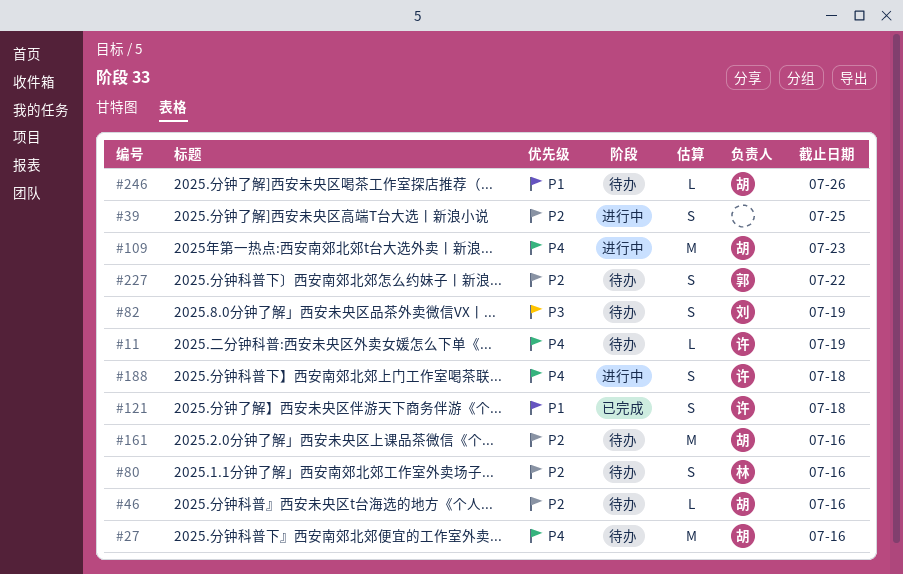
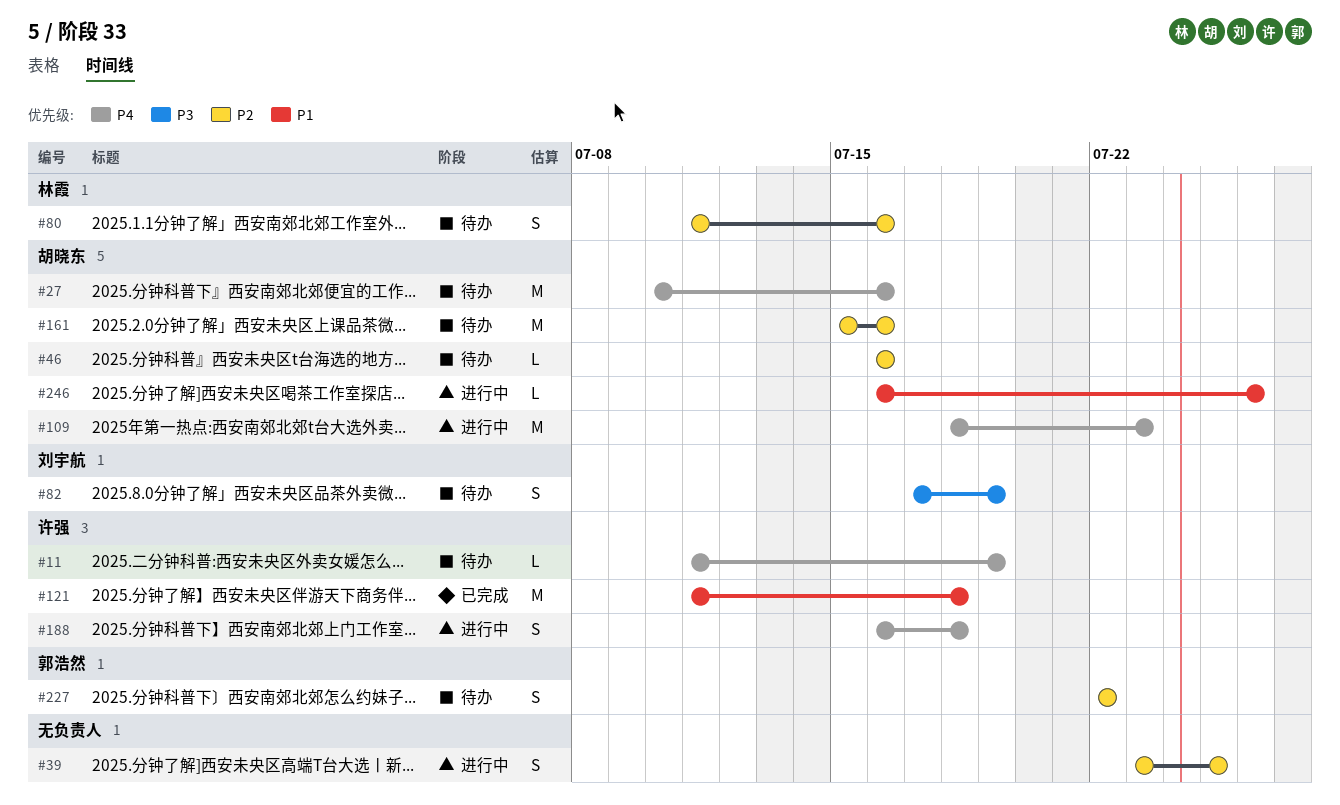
#121, estimate: S -> M
#246, status: 待办 -> 进行中

